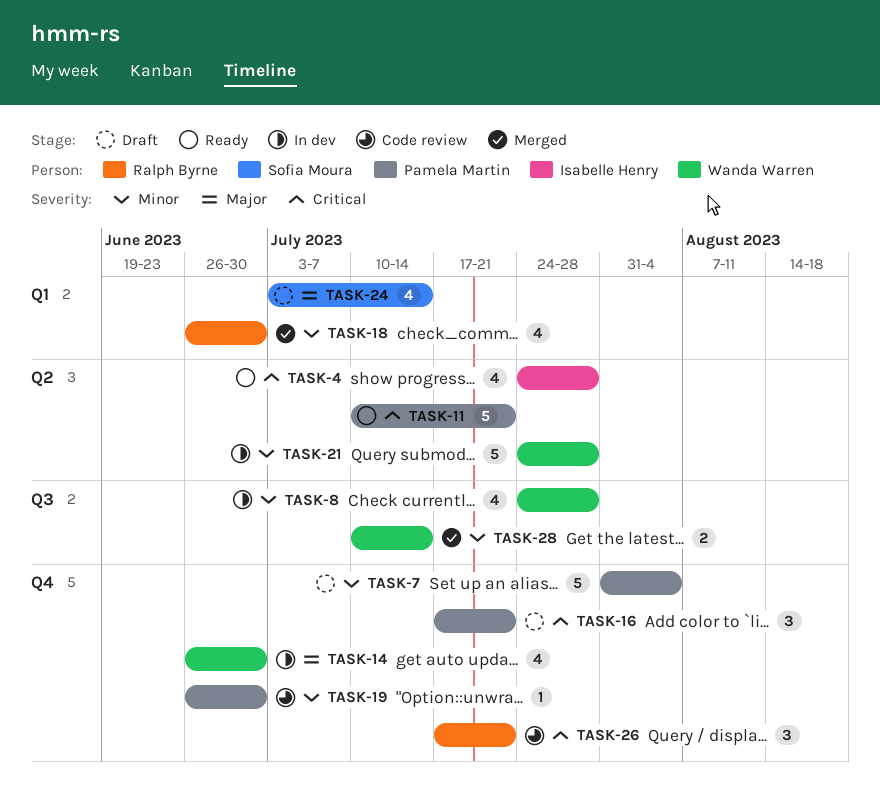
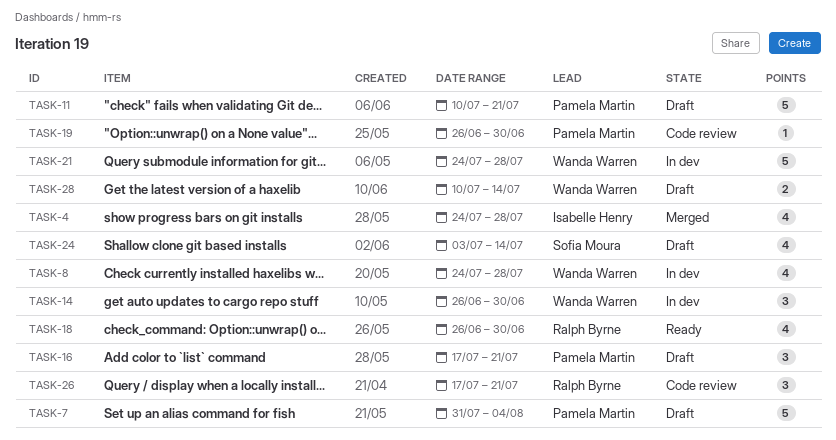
TASK-4, status: Ready -> Merged
TASK-11, status: Ready -> Draft
TASK-14, estimate: 4 -> 3
TASK-18, status: Merged -> Ready
TASK-28, status: Merged -> Draft

